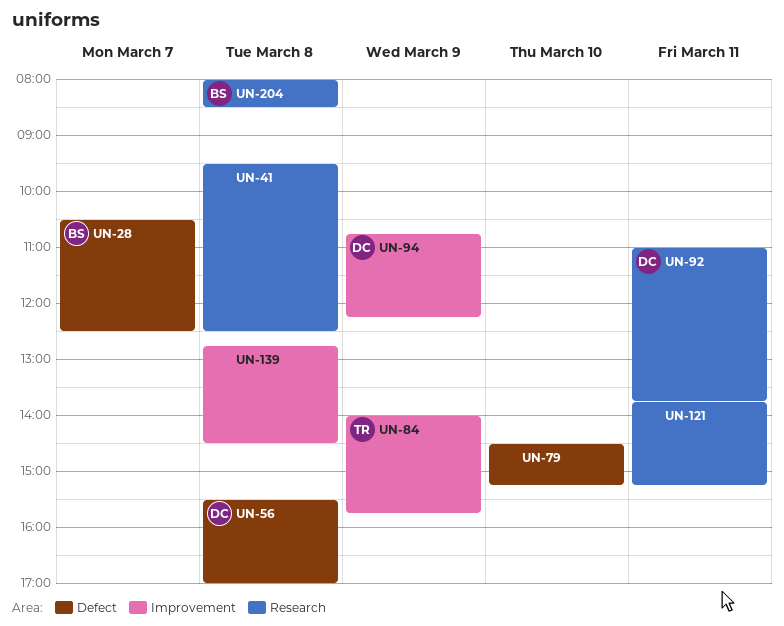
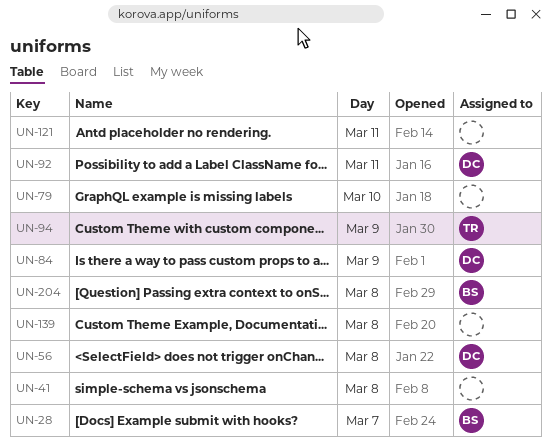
UN-84, owner: TR -> DC
UN-94, owner: DC -> TR

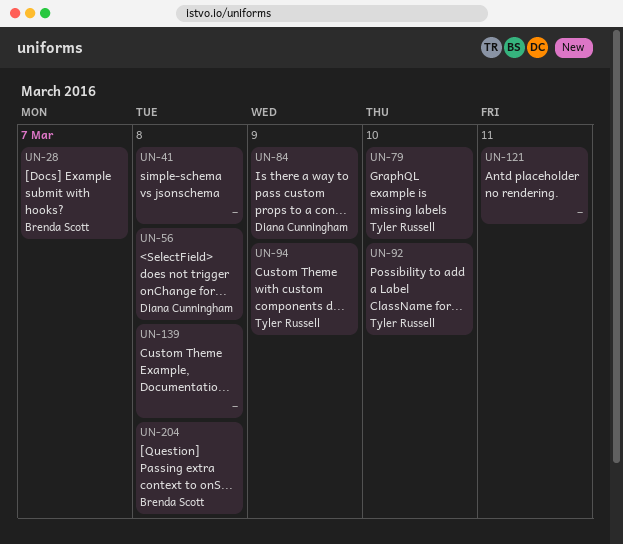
UN-79, owner: none -> Tyler Russell
UN-92, owner: Diana Cunningham -> Tyler Russell
UN-92, day: Mar 11 -> Mar 10

